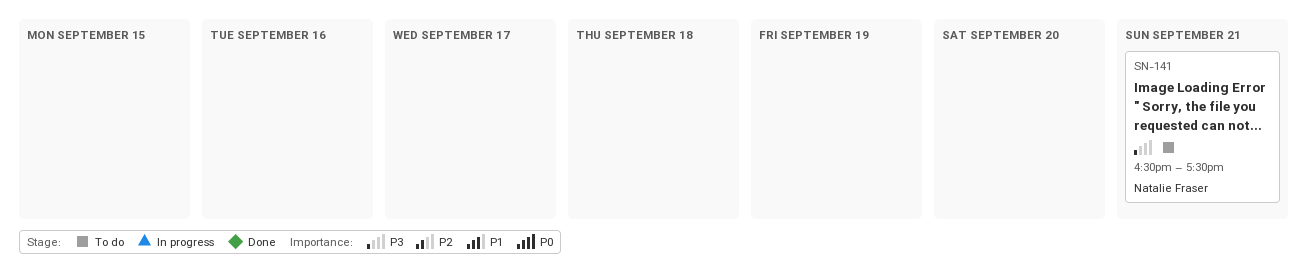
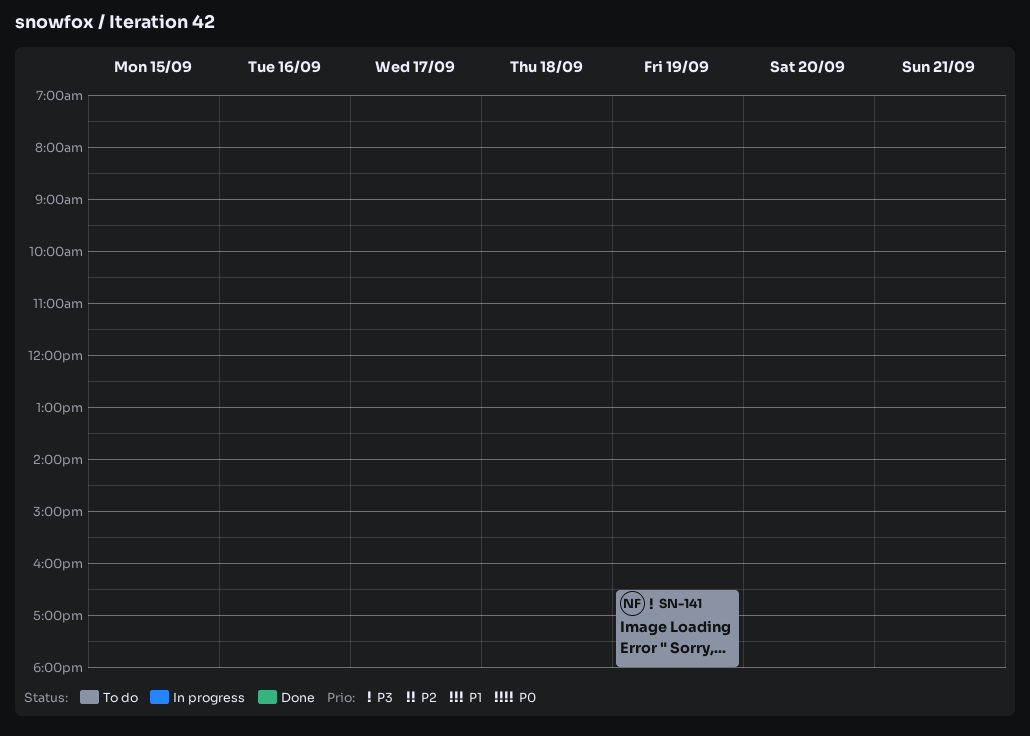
SN-141, day: Sep 21 -> Sep 19
SN-141, ends: 17:30 -> 18:00

